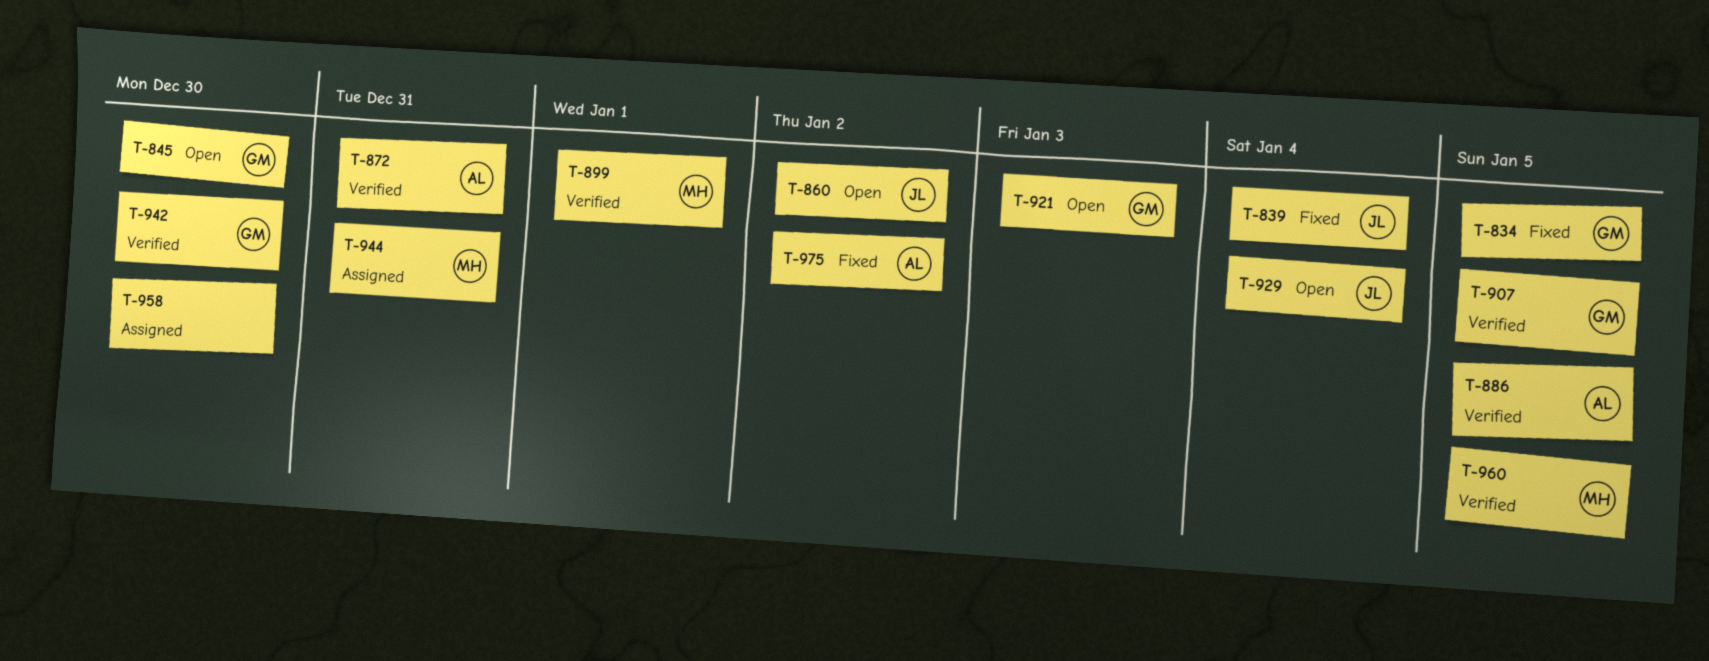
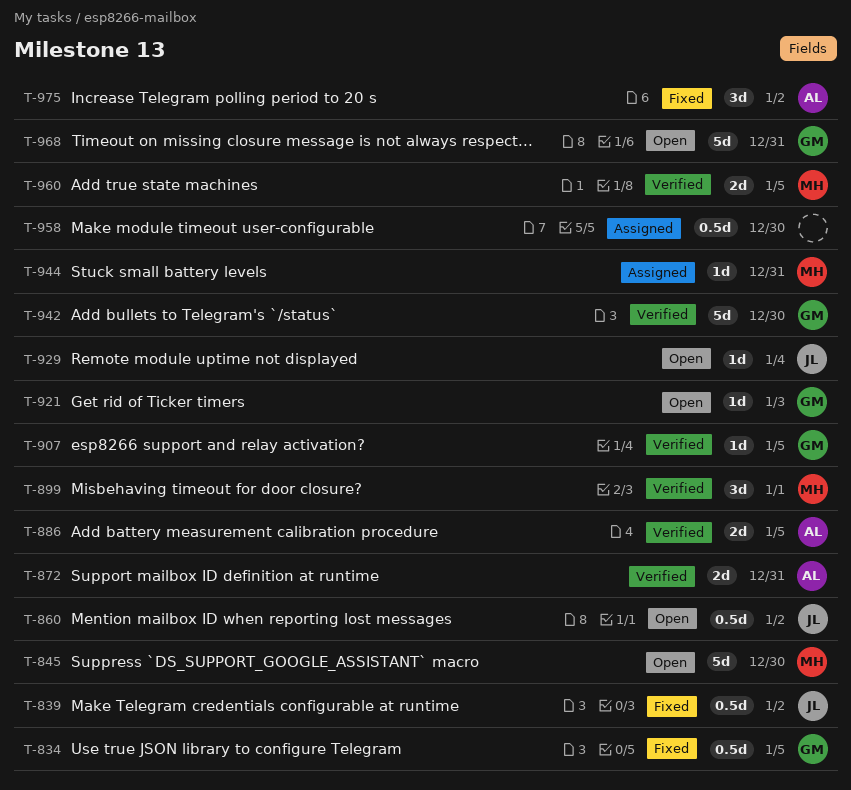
T-839, due: Jan 4 -> Jan 2
T-845, owner: GM -> MH
T-968: none -> present

